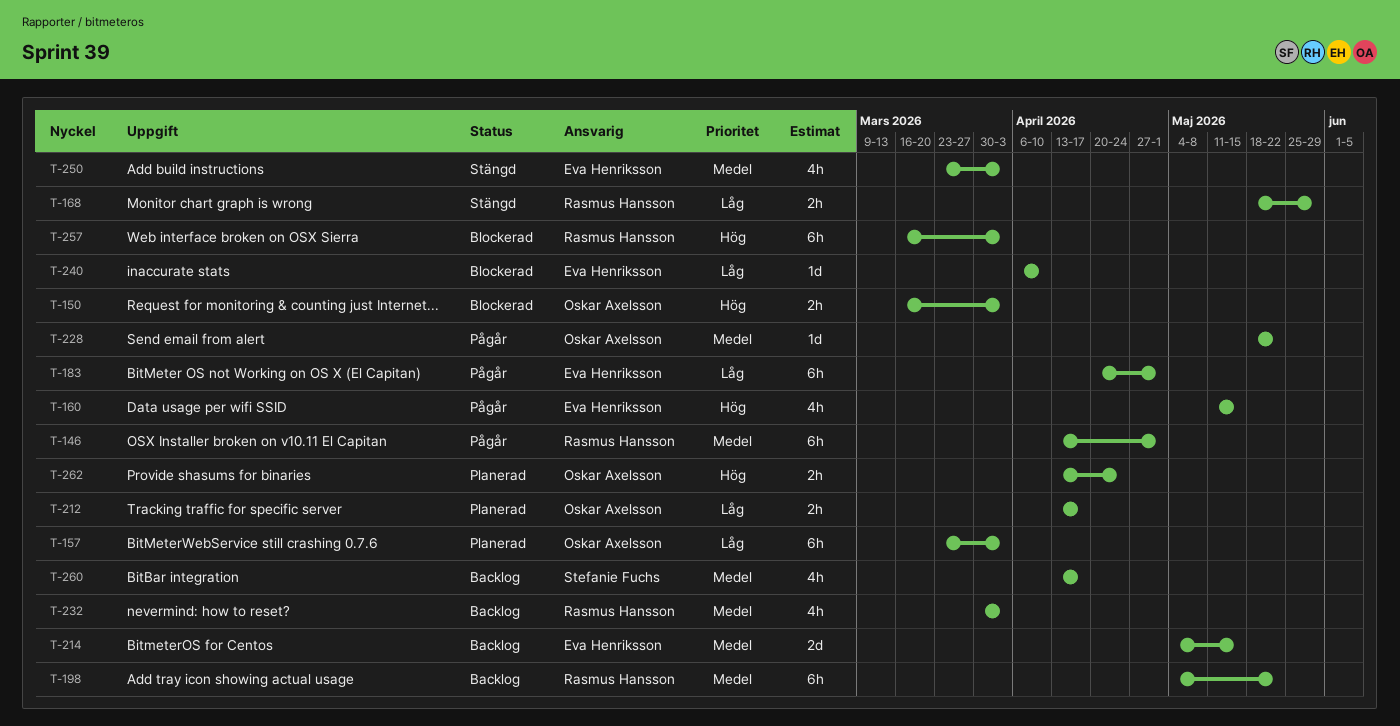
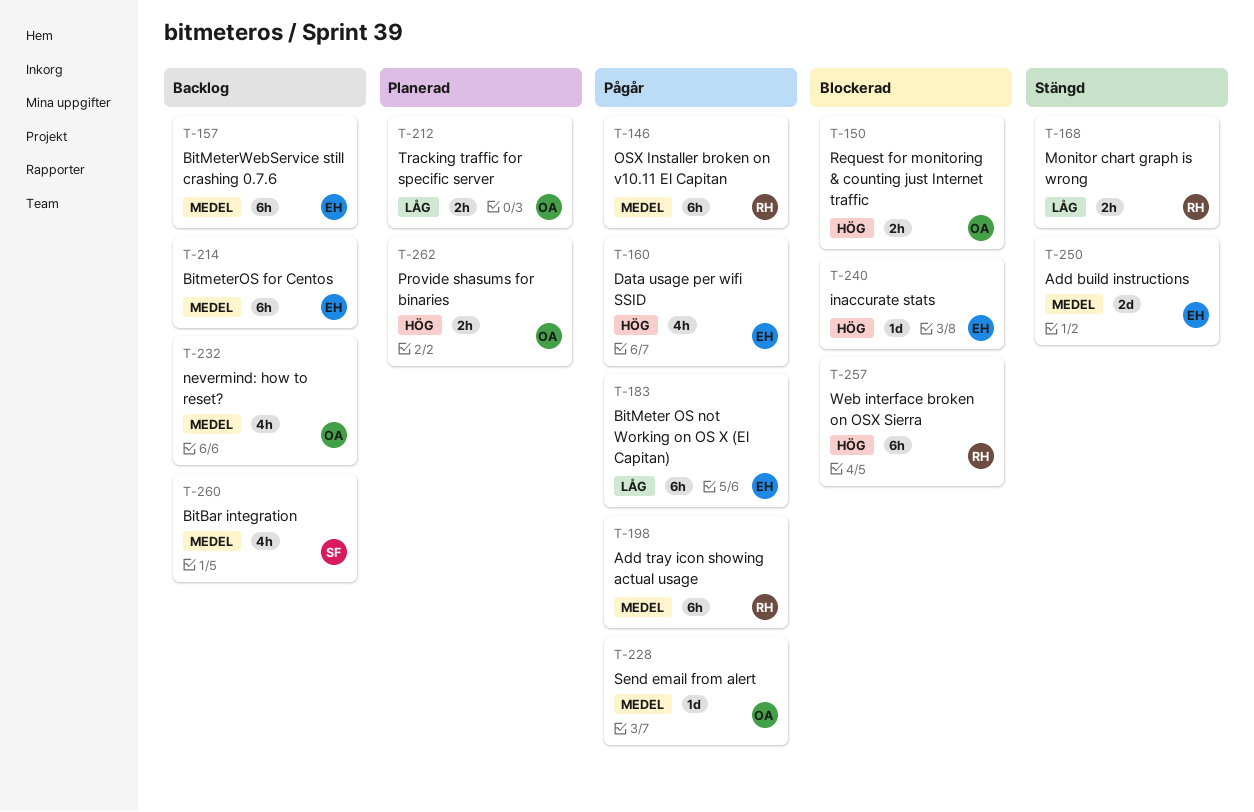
T-157, status: Planerad -> Backlog
T-157, owner: Oskar Axelsson -> Eva Henriksson
T-157, priority: Låg -> Medel
T-198, status: Backlog -> Pågår
T-214, estimate: 2d -> 6h
T-232, owner: Rasmus Hansson -> Oskar Axelsson
T-240, priority: Låg -> Hög
T-250, estimate: 4h -> 2d

